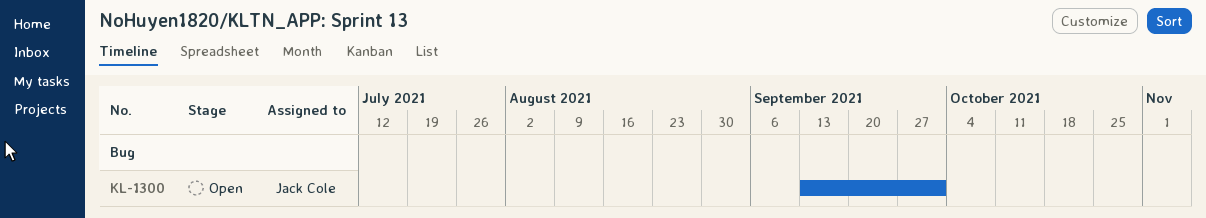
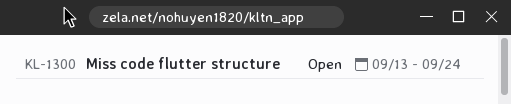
KL-1300, due: Oct 1 -> Sep 24

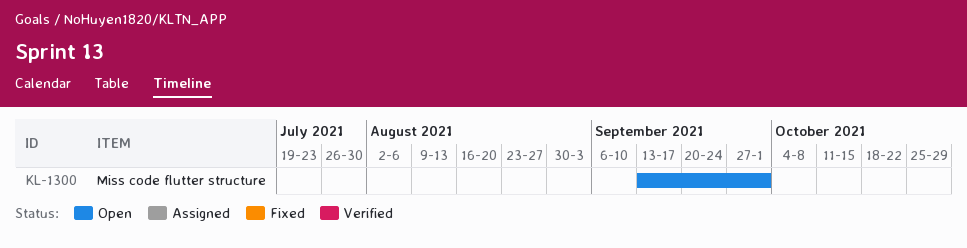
KL-1300, due: Sep 24 -> Oct 1

